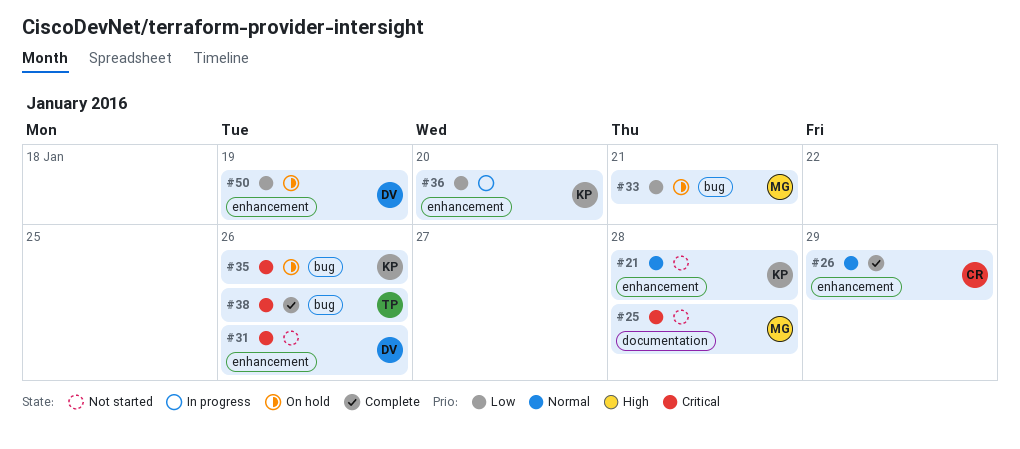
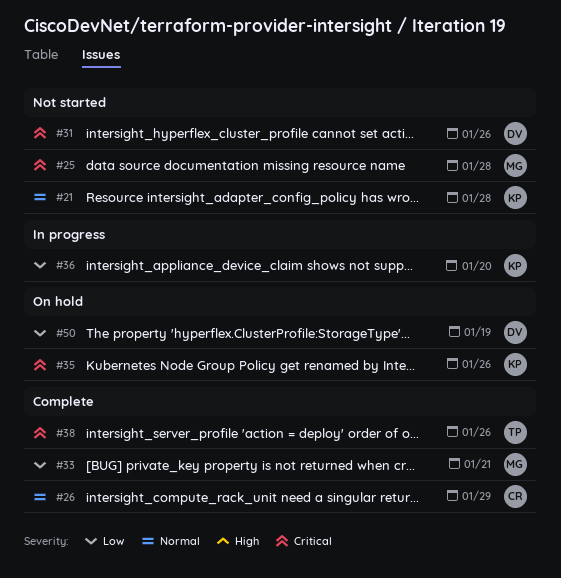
#33, status: On hold -> Complete

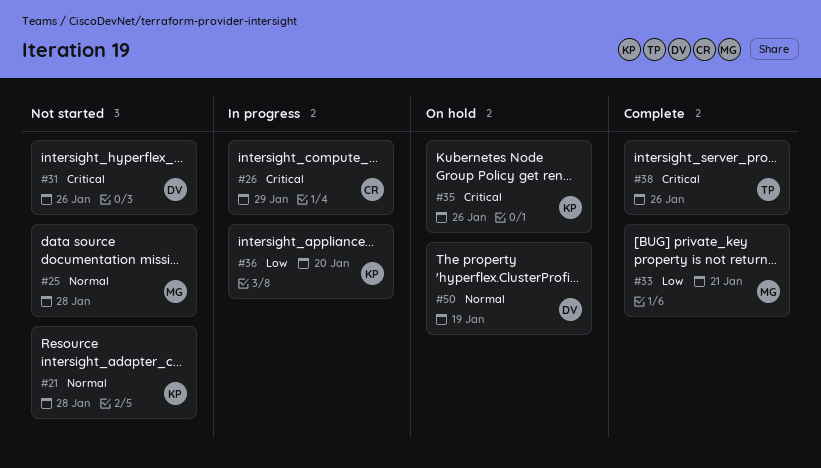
#25, priority: Critical -> Normal
#26, status: Complete -> In progress
#26, priority: Normal -> Critical
#50, priority: Low -> Normal

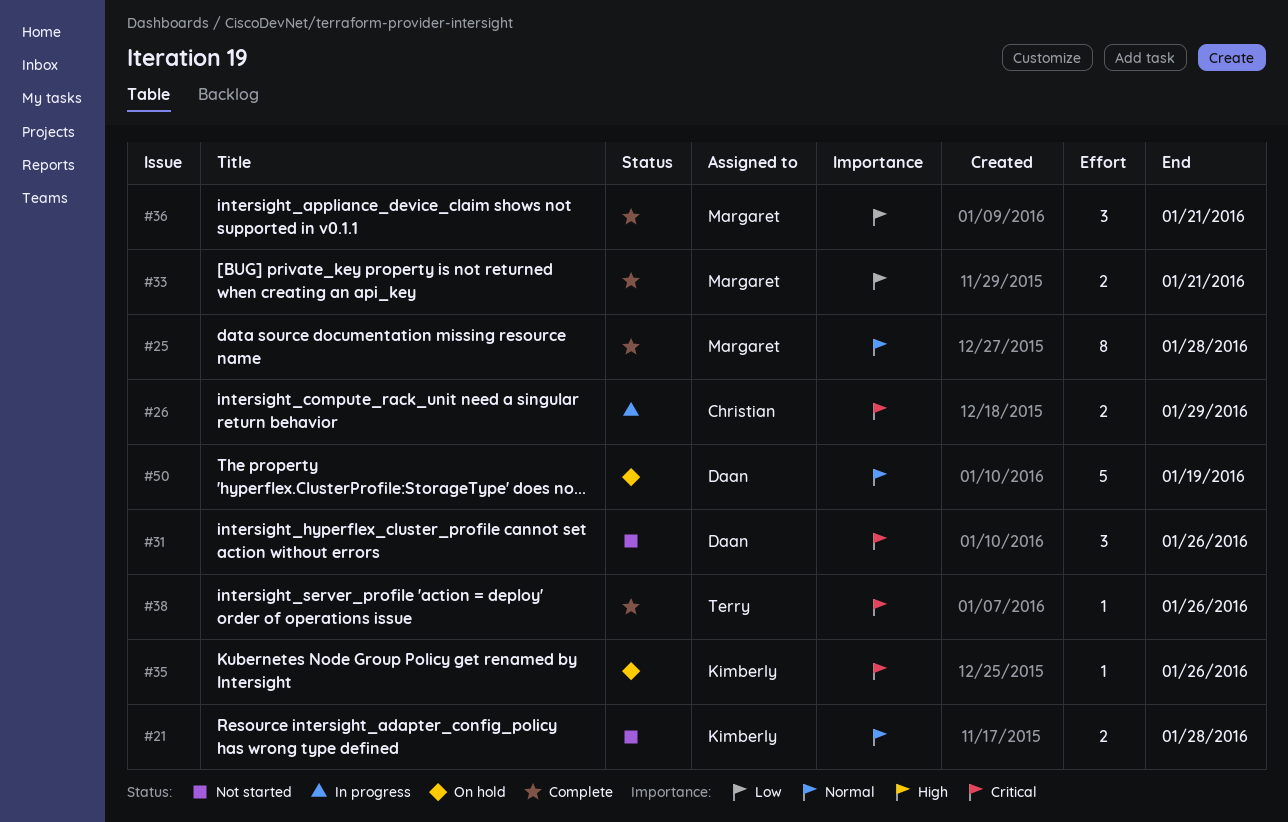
#25, status: Not started -> Complete
#36, status: In progress -> Complete
#36, owner: Kimberly -> Margaret
#36, due: Jan 20 -> Jan 21

